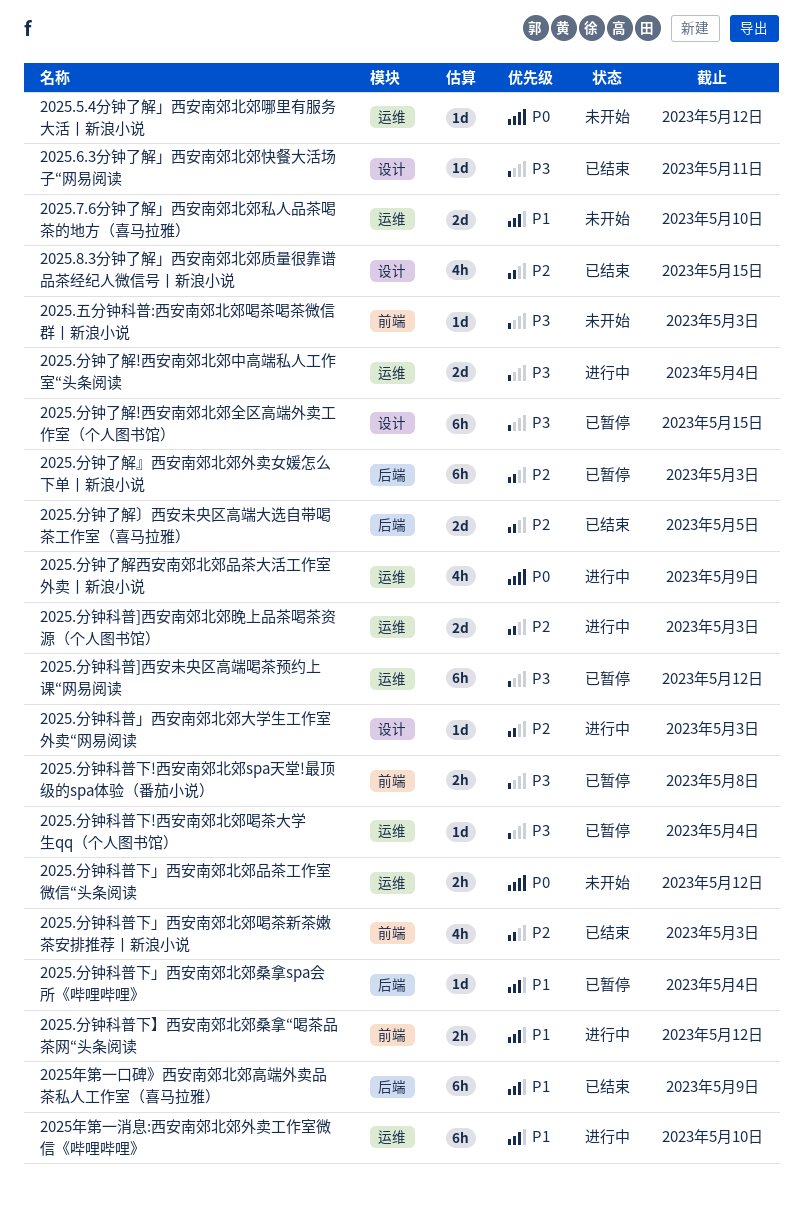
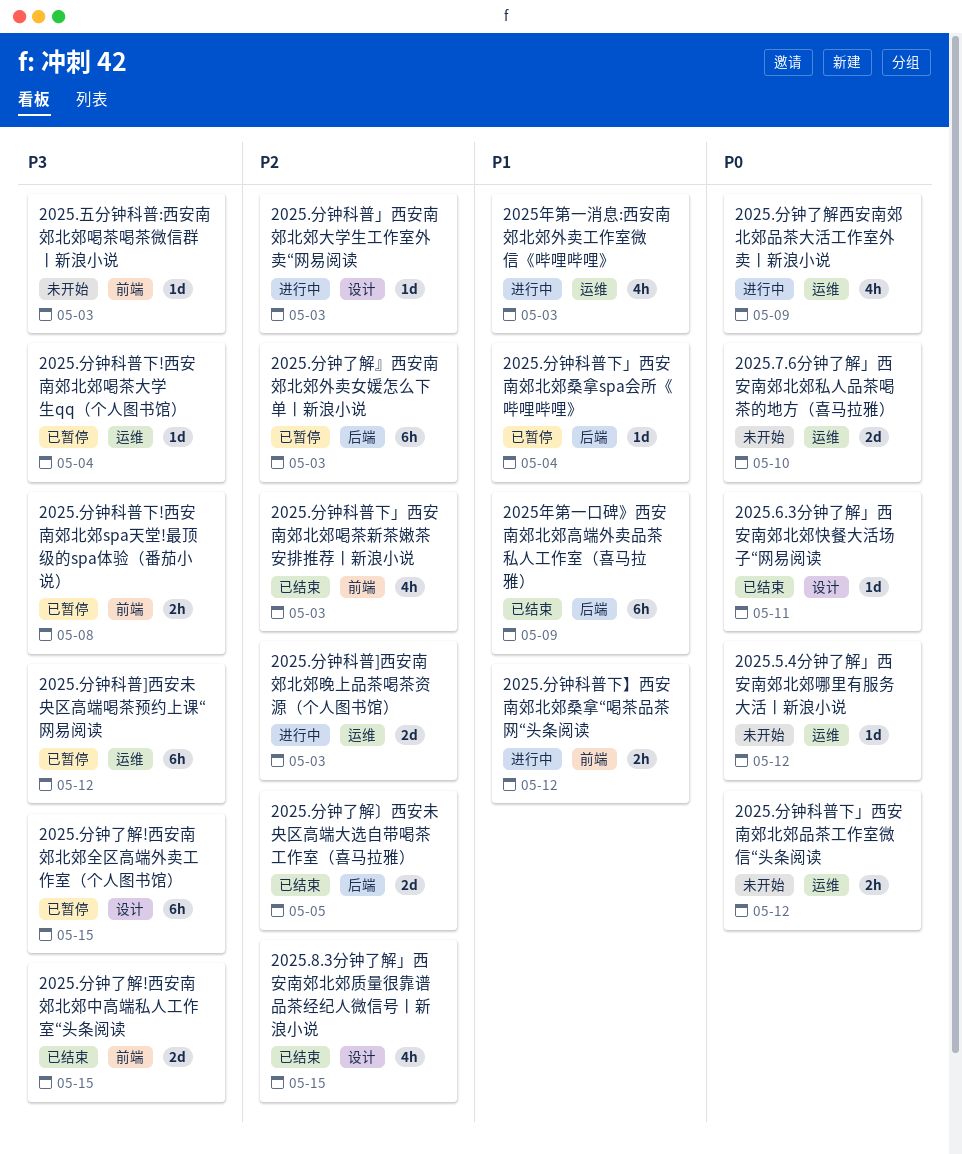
2025.6.3分钟了解」西安南郊北郊快餐大活场子“网易阅读, priority: P3 -> P0
2025.7.6分钟了解」西安南郊北郊私人品茶喝茶的地方（喜马拉雅）, priority: P1 -> P0
2025.分钟了解!西安南郊北郊中高端私人工作室“头条阅读, status: 进行中 -> 已结束
2025.分钟了解!西安南郊北郊中高端私人工作室“头条阅读, label: 运维 -> 前端
2025.分钟了解!西安南郊北郊中高端私人工作室“头条阅读, due: May 4 -> May 15
2025年第一消息:西安南郊北郊外卖工作室微信《哔哩哔哩》, estimate: 6h -> 4h
2025年第一消息:西安南郊北郊外卖工作室微信《哔哩哔哩》, due: May 10 -> May 3

